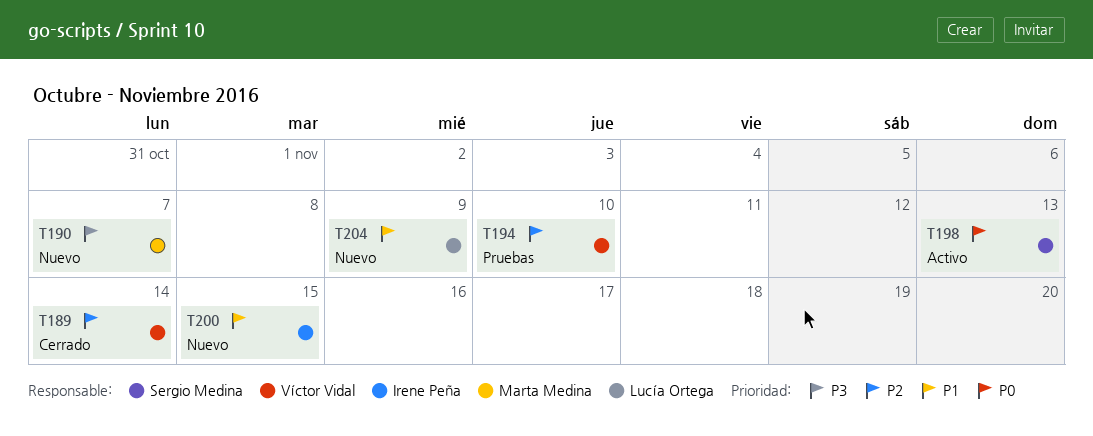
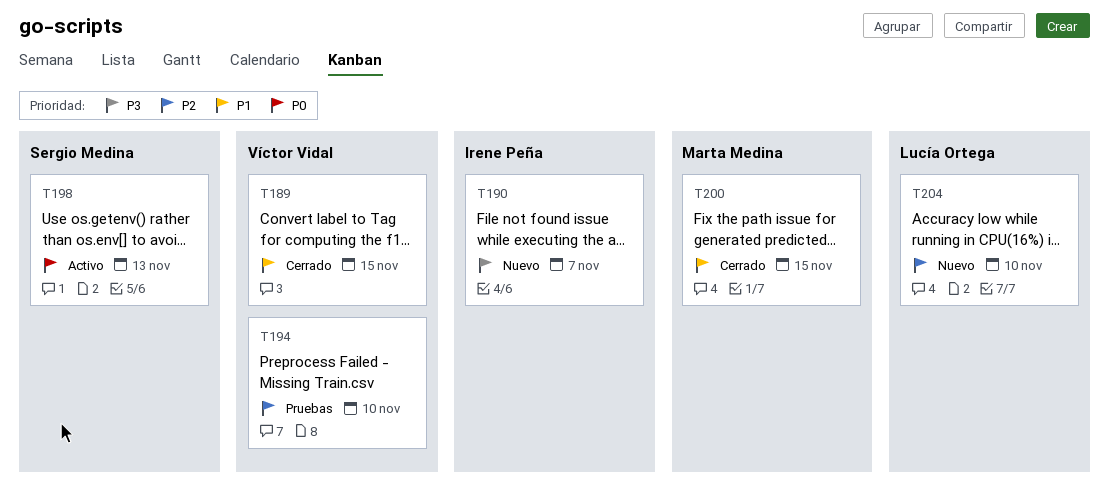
T189, priority: P2 -> P1
T189, due: Nov 14 -> Nov 15
T190, owner: Marta Medina -> Irene Peña
T200, status: Nuevo -> Cerrado
T200, owner: Irene Peña -> Marta Medina
T204, priority: P1 -> P2
T204, due: Nov 9 -> Nov 10

